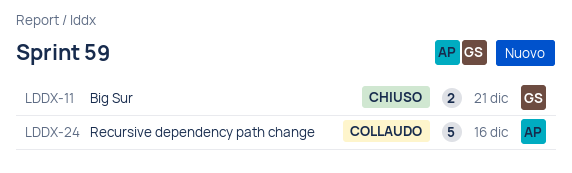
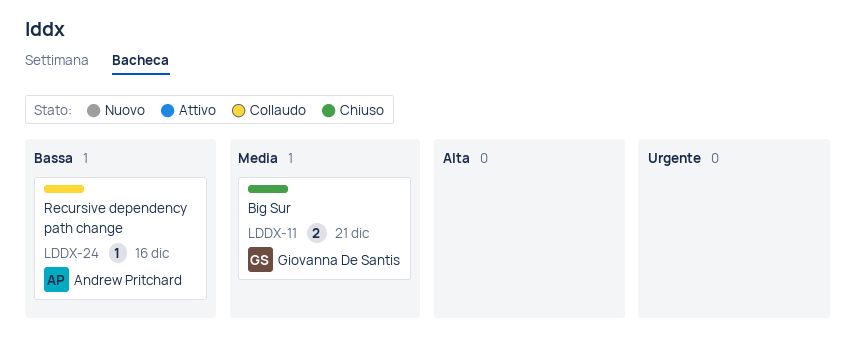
LDDX-24, estimate: 5 -> 1

